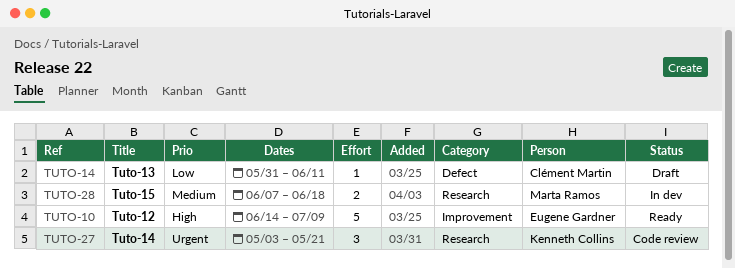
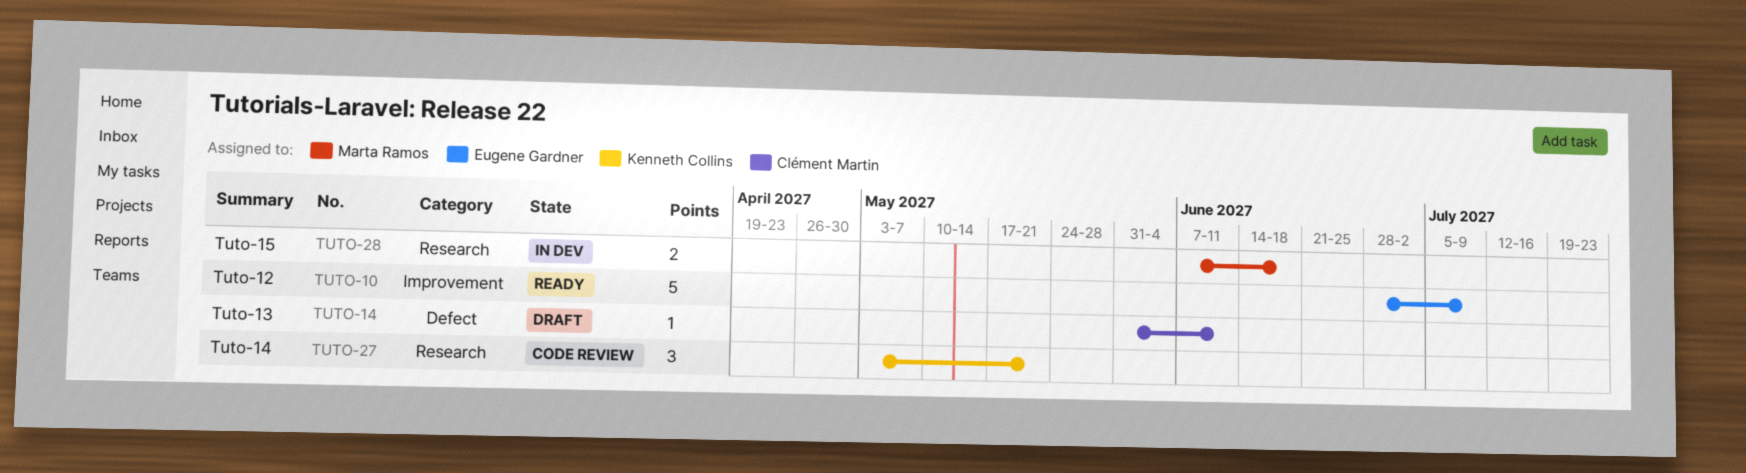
TUTO-10, start: Jun 14 -> Jun 28

